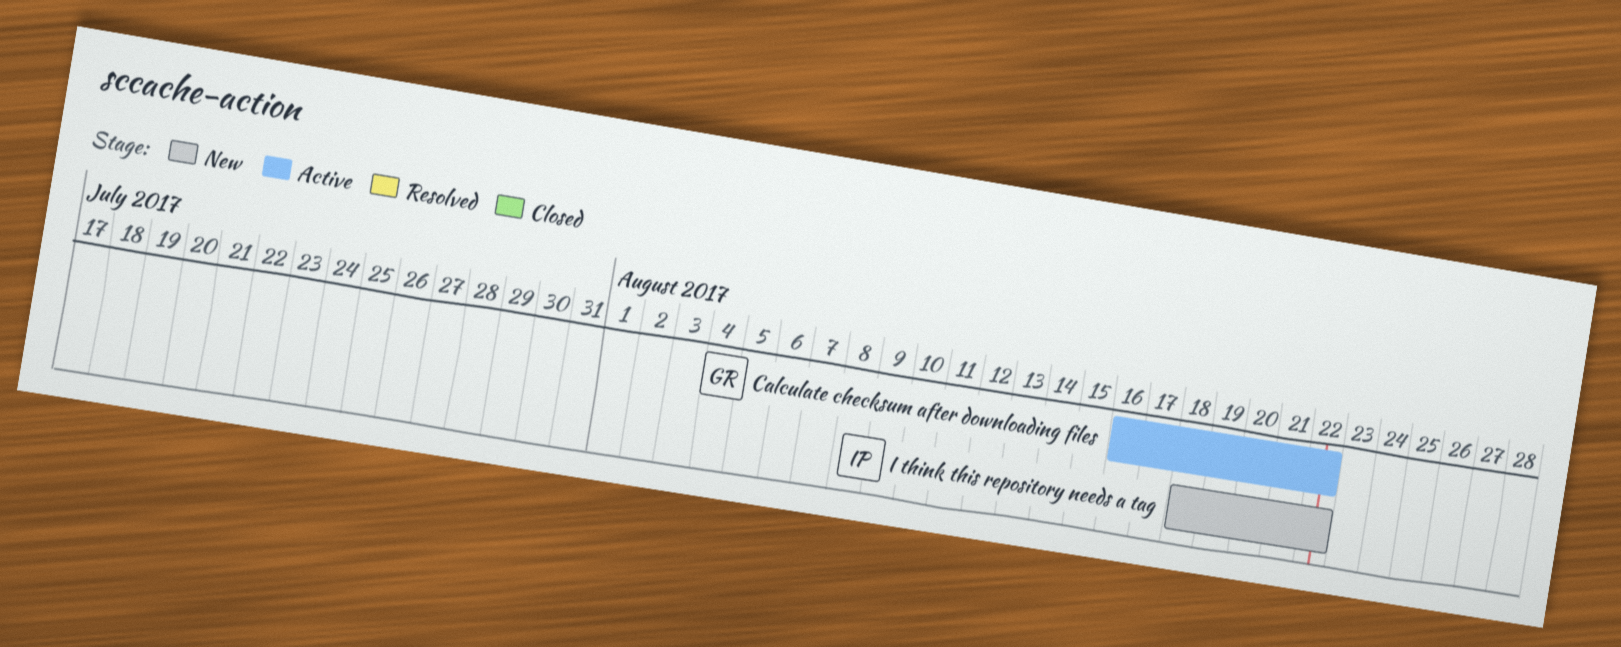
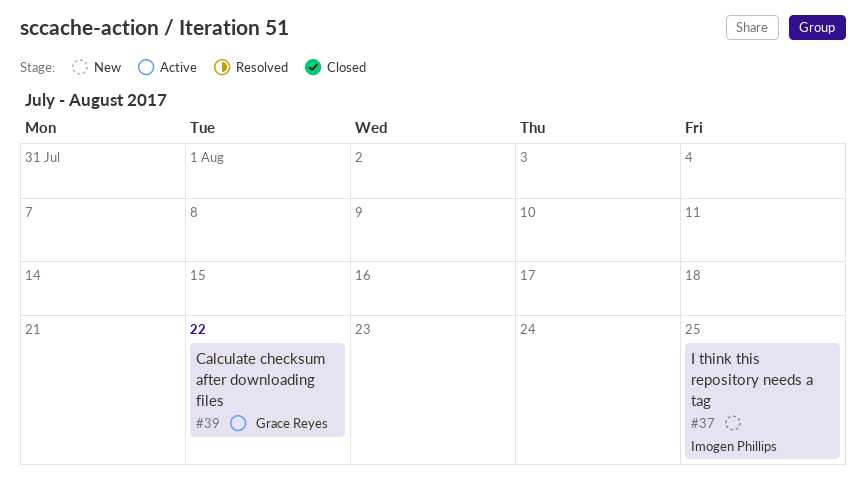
I think this repository needs a tag, due: Aug 22 -> Aug 25

